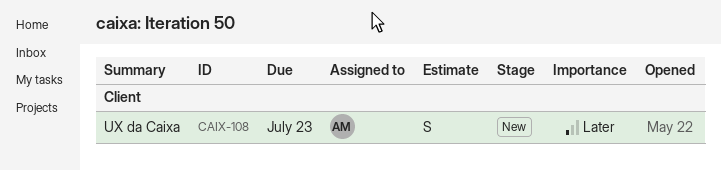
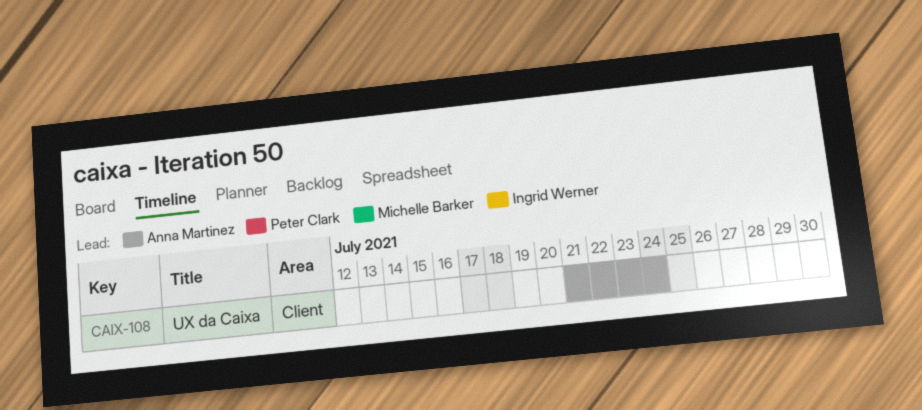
CAIX-108, due: Jul 23 -> Jul 24

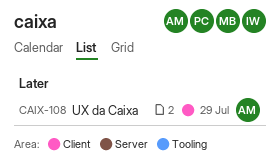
CAIX-108, due: Jul 24 -> Jul 29

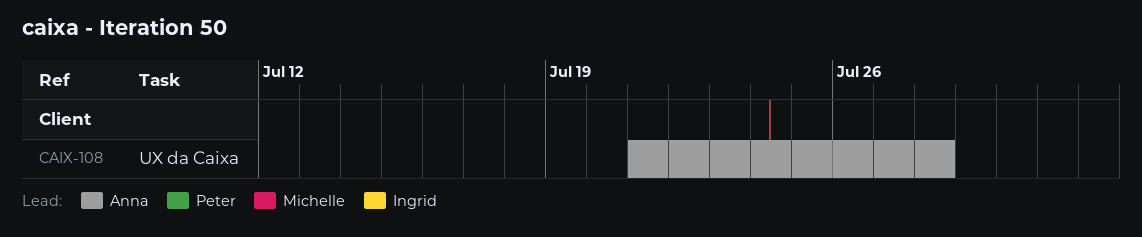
CAIX-108, due: Jul 29 -> Jul 28

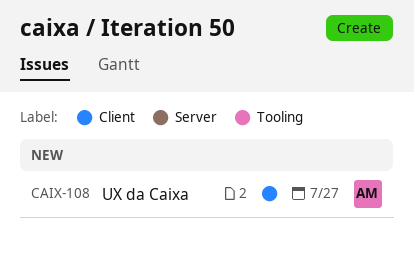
CAIX-108, due: Jul 28 -> Jul 27

